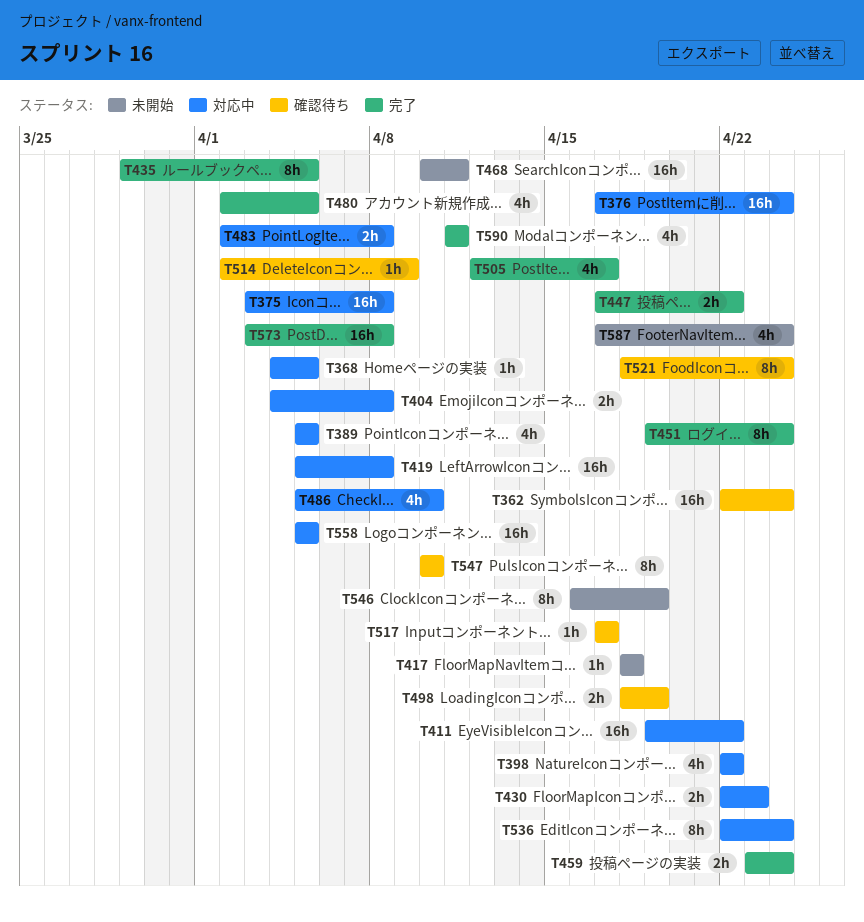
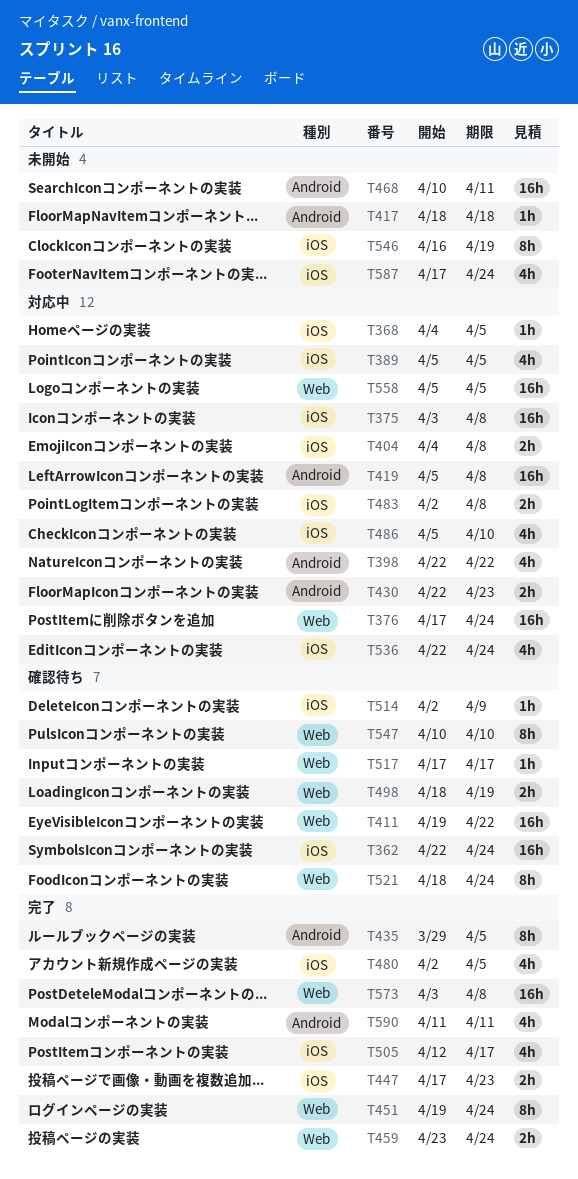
T411, status: 対応中 -> 確認待ち
T447, due: Apr 22 -> Apr 23
T536, estimate: 8h -> 4h

